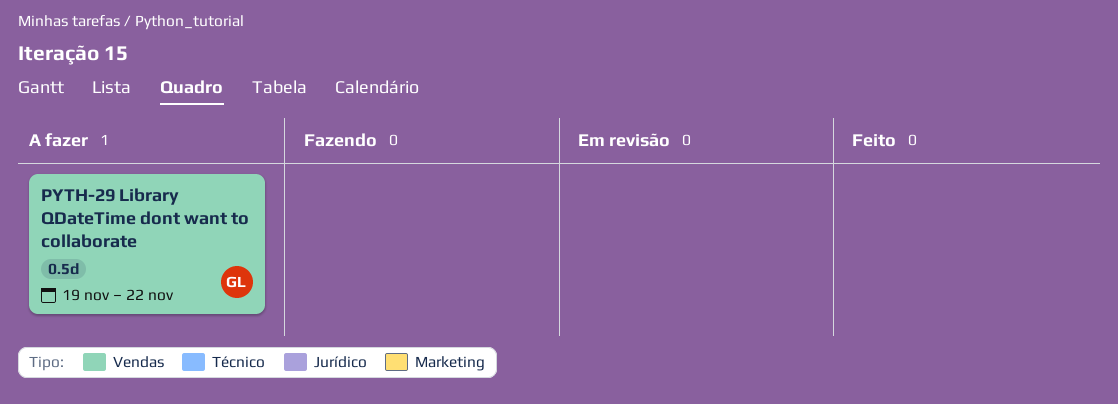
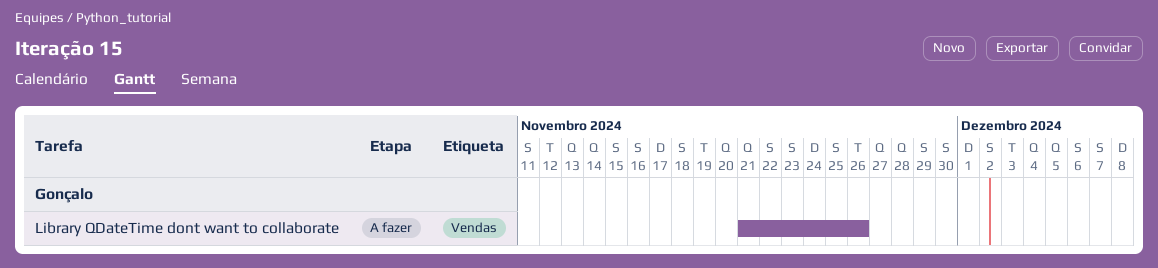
Library QDateTime dont want to collaborate, start: Nov 19 -> Nov 21
Library QDateTime dont want to collaborate, due: Nov 22 -> Nov 26

